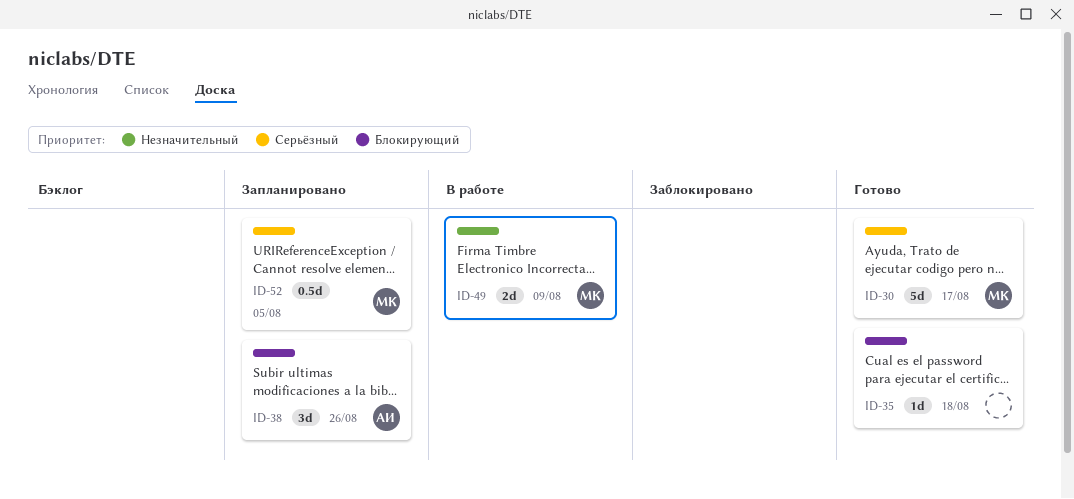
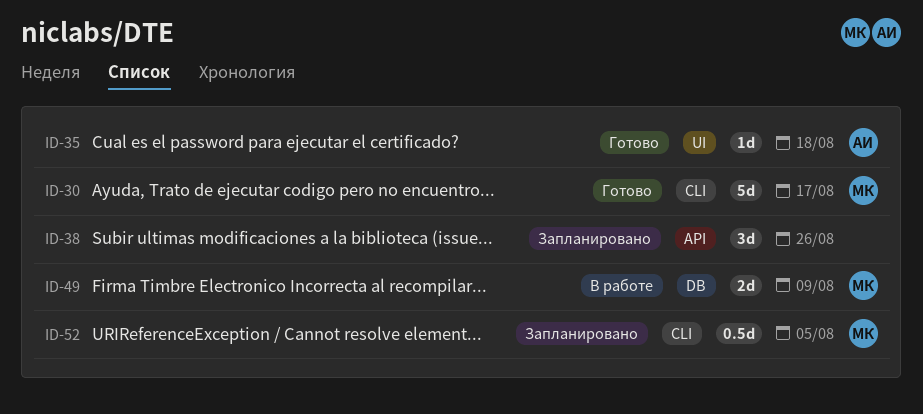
ID-35, owner: none -> АИ
ID-38, owner: АИ -> none

